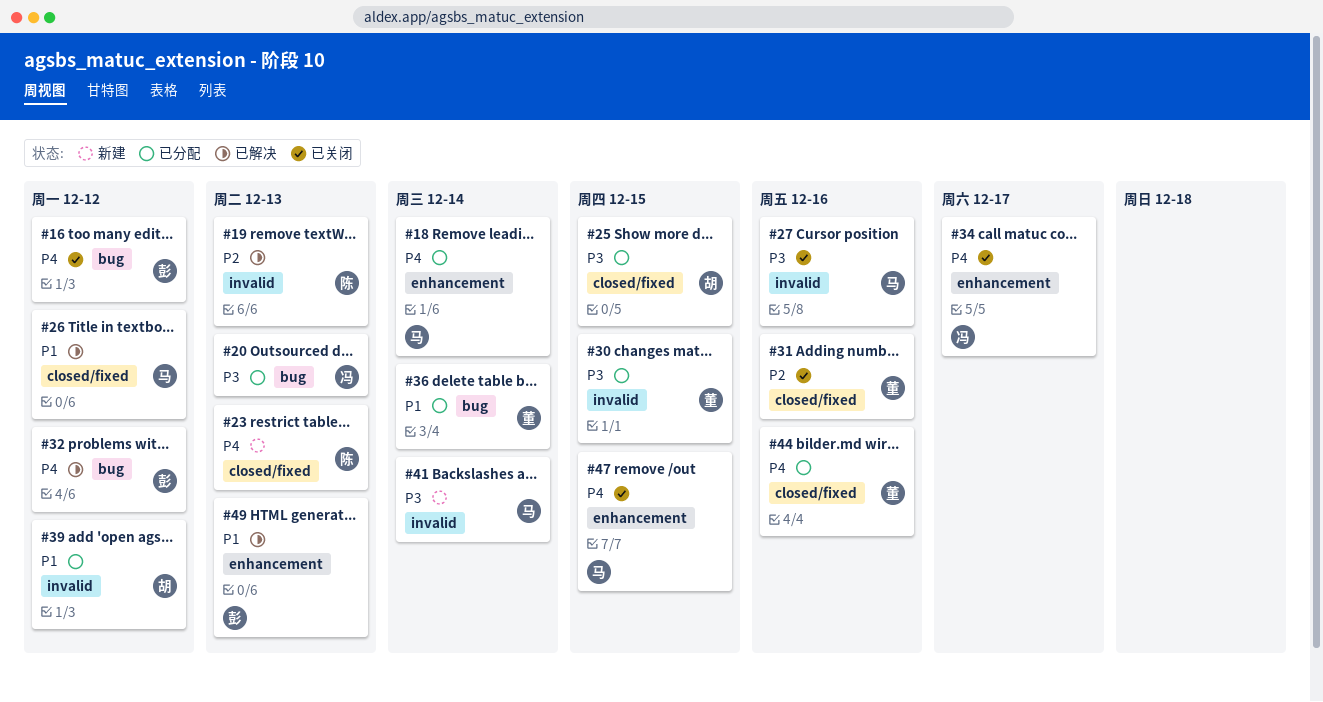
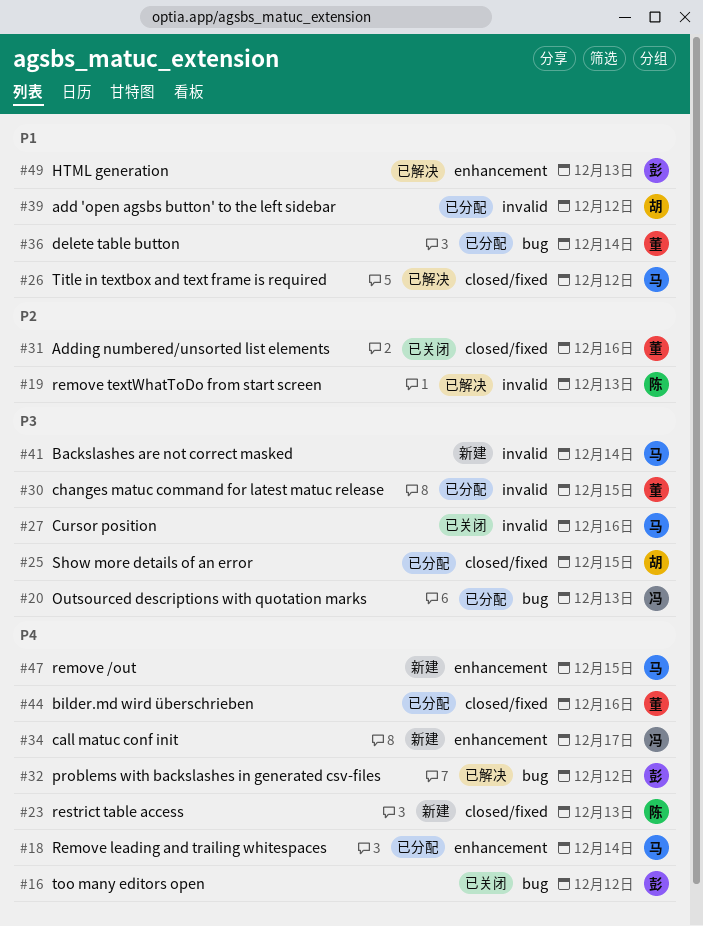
#34, status: 已关闭 -> 新建
#47, status: 已关闭 -> 新建

